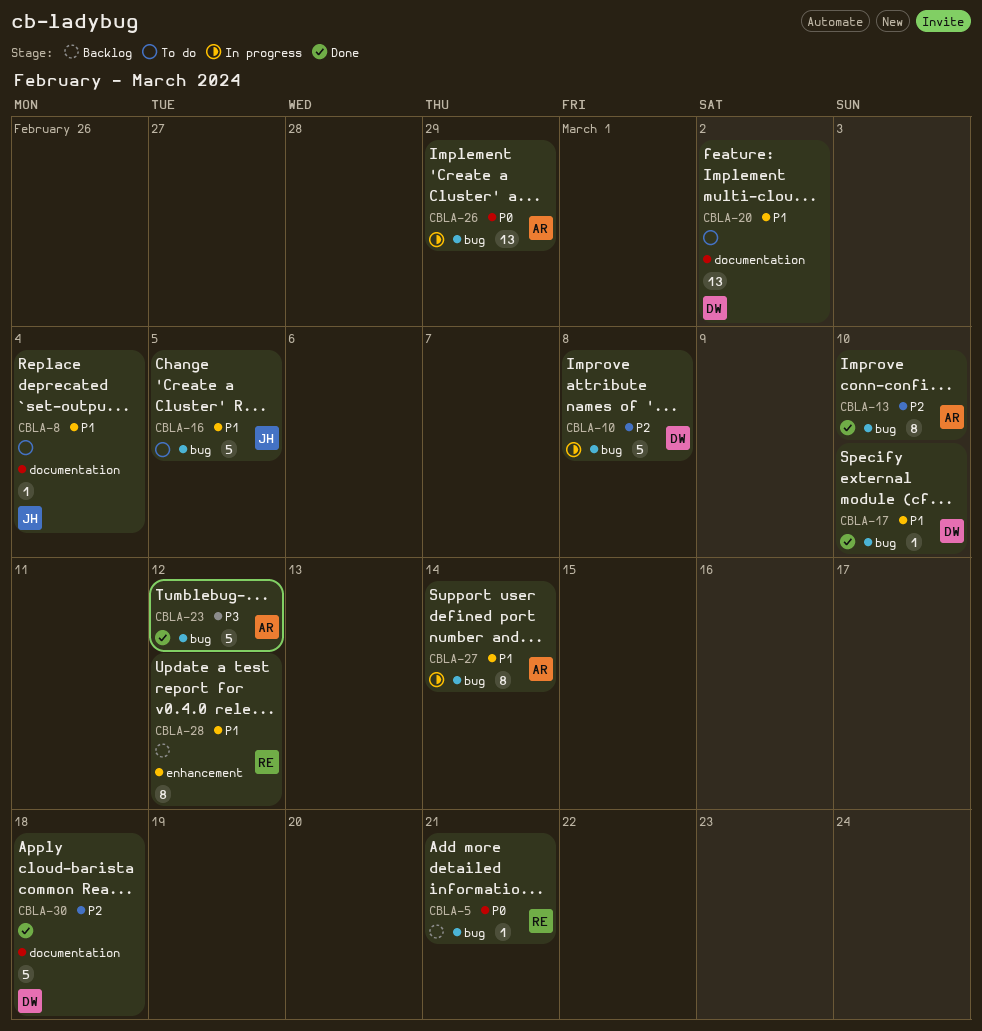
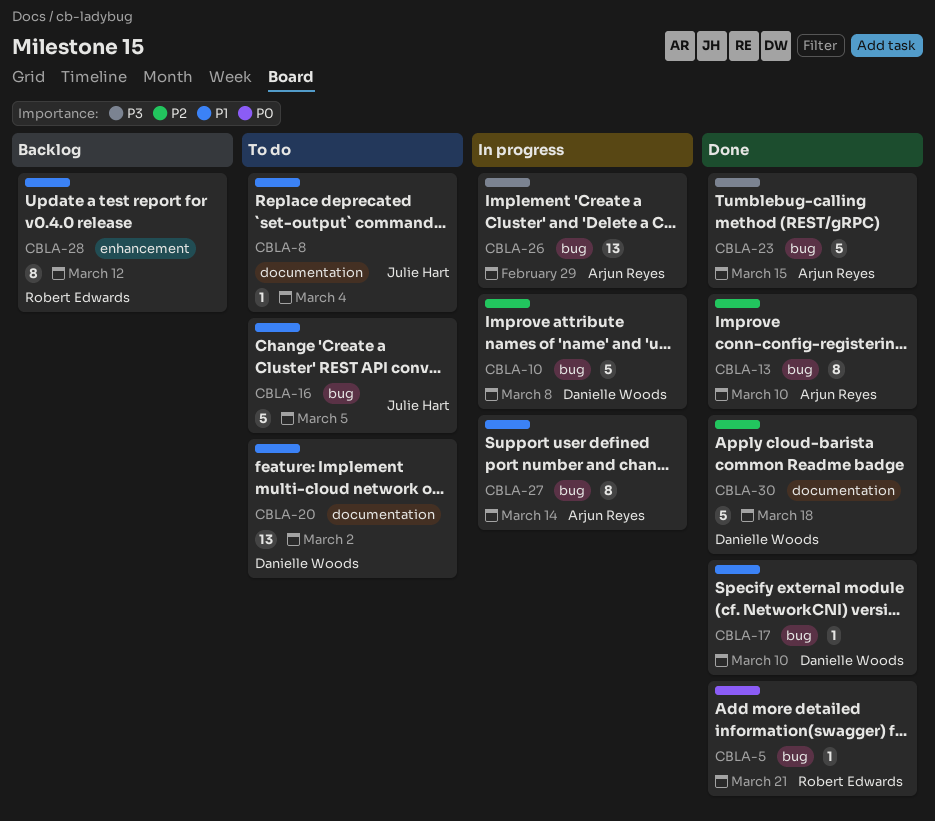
CBLA-5, status: Backlog -> Done
CBLA-23, due: Mar 12 -> Mar 15
CBLA-26, priority: P0 -> P3

